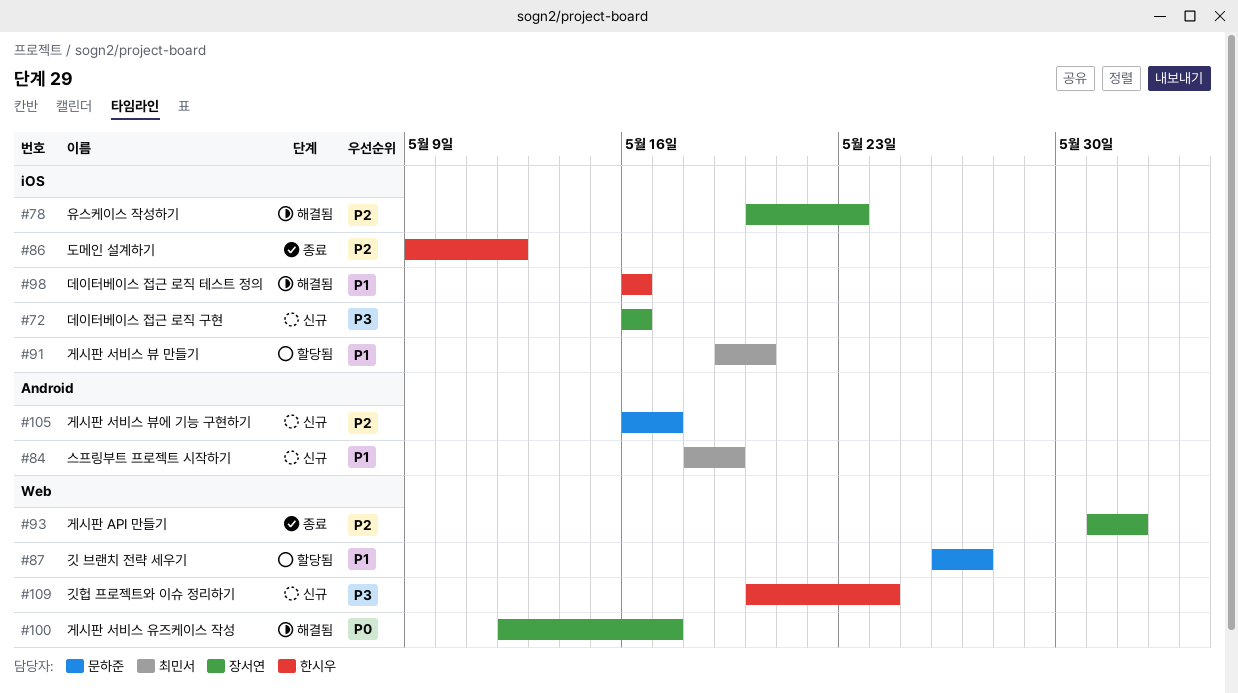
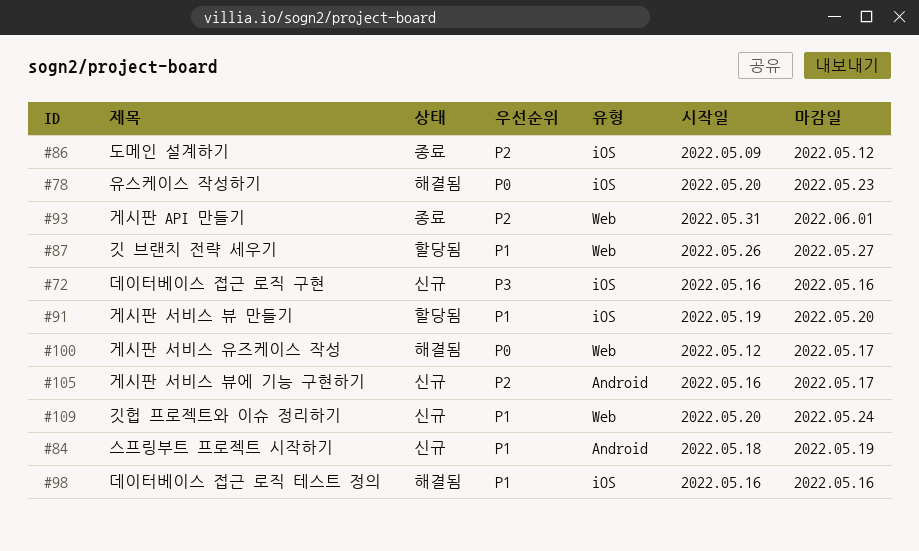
#78, priority: P2 -> P0
#109, priority: P3 -> P1

